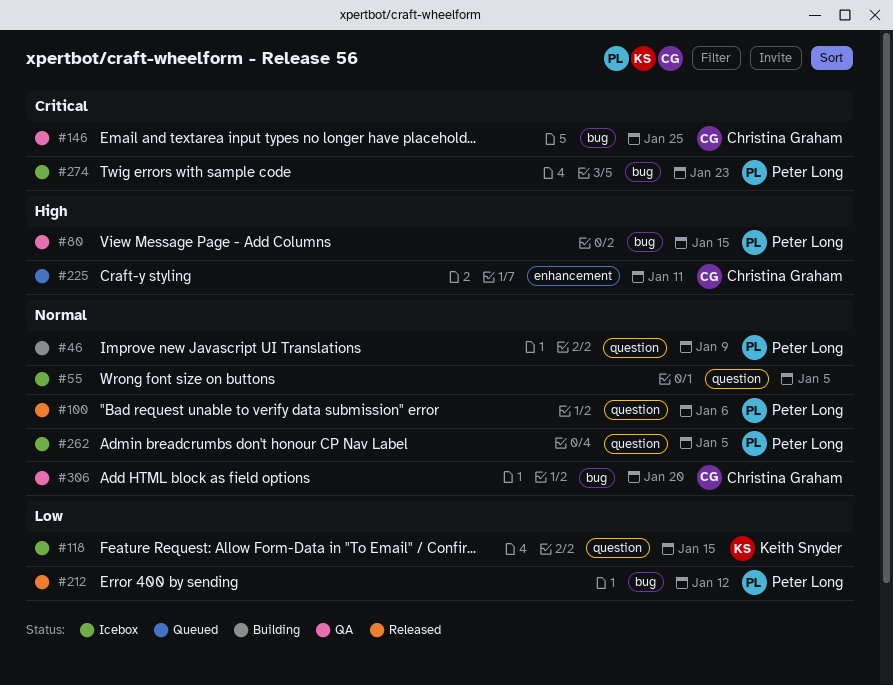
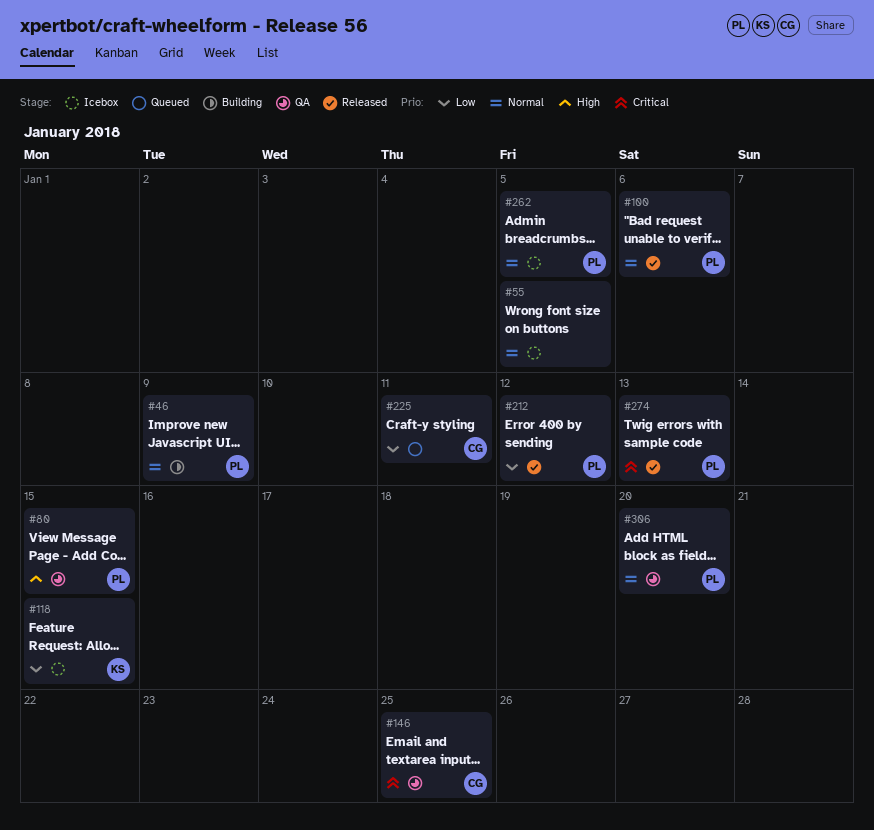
#225, priority: High -> Low
#274, status: Icebox -> Released
#274, due: Jan 23 -> Jan 13
#306, owner: Christina Graham -> Peter Long

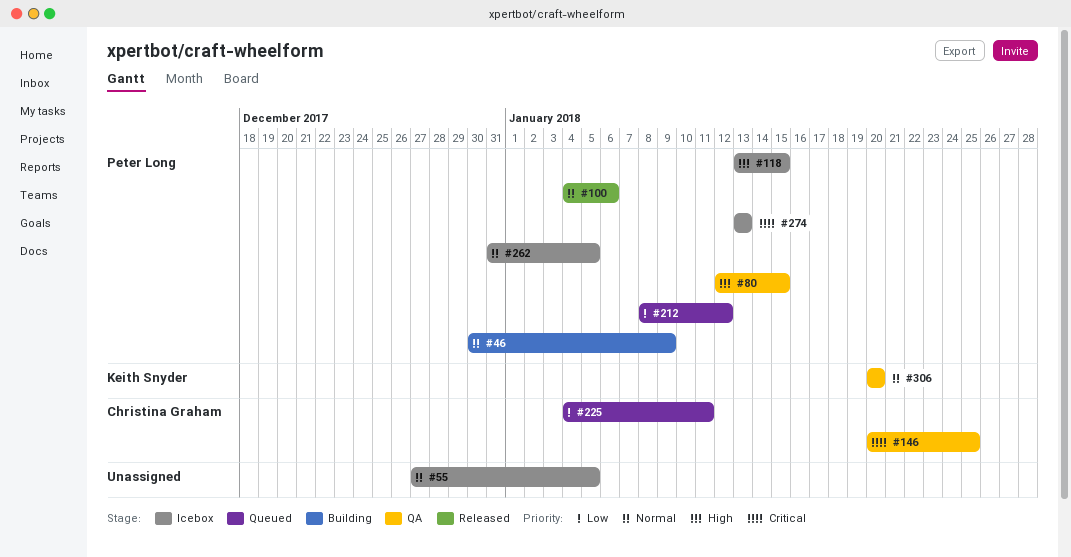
#118, owner: Keith Snyder -> Peter Long
#118, priority: Low -> High
#212, status: Released -> Queued
#274, status: Released -> Icebox
#306, owner: Peter Long -> Keith Snyder

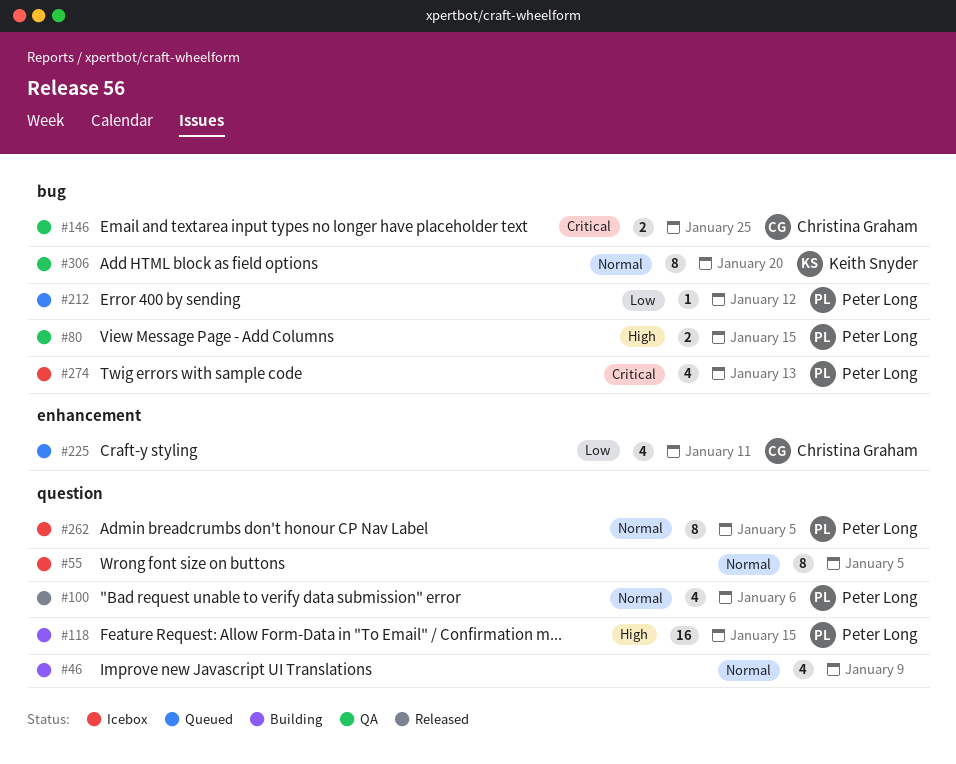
#46, owner: Peter Long -> none
#118, status: Icebox -> Building

